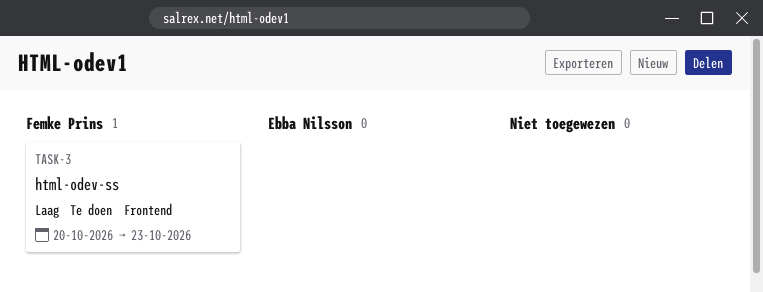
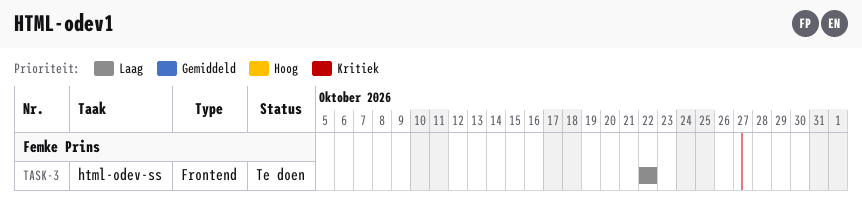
TASK-3, start: Oct 20 -> Oct 22
TASK-3, due: Oct 23 -> Oct 22

